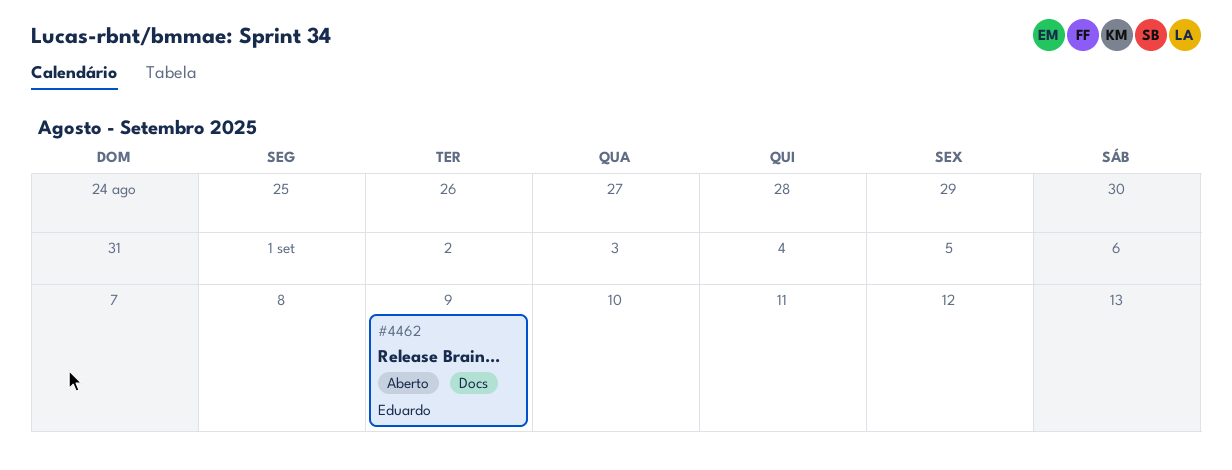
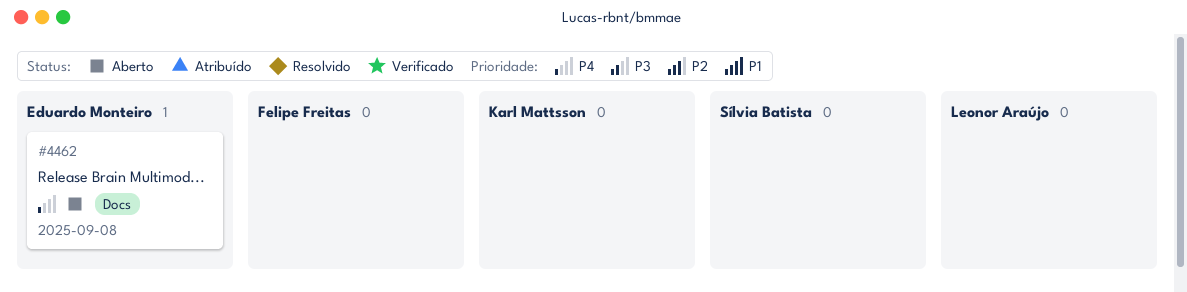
#4462, due: Sep 9 -> Sep 8

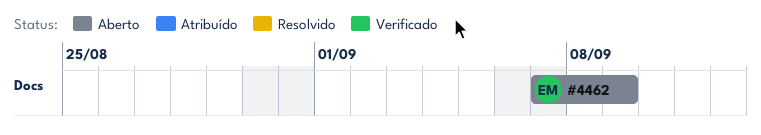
#4462, due: Sep 8 -> Sep 9

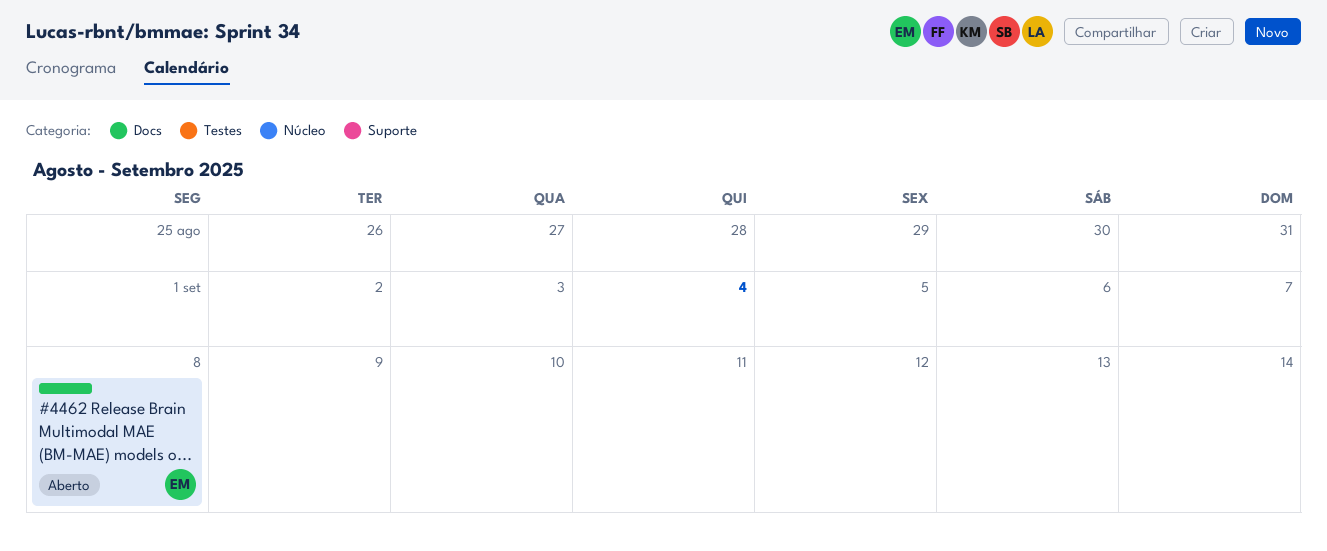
#4462, due: Sep 9 -> Sep 8

